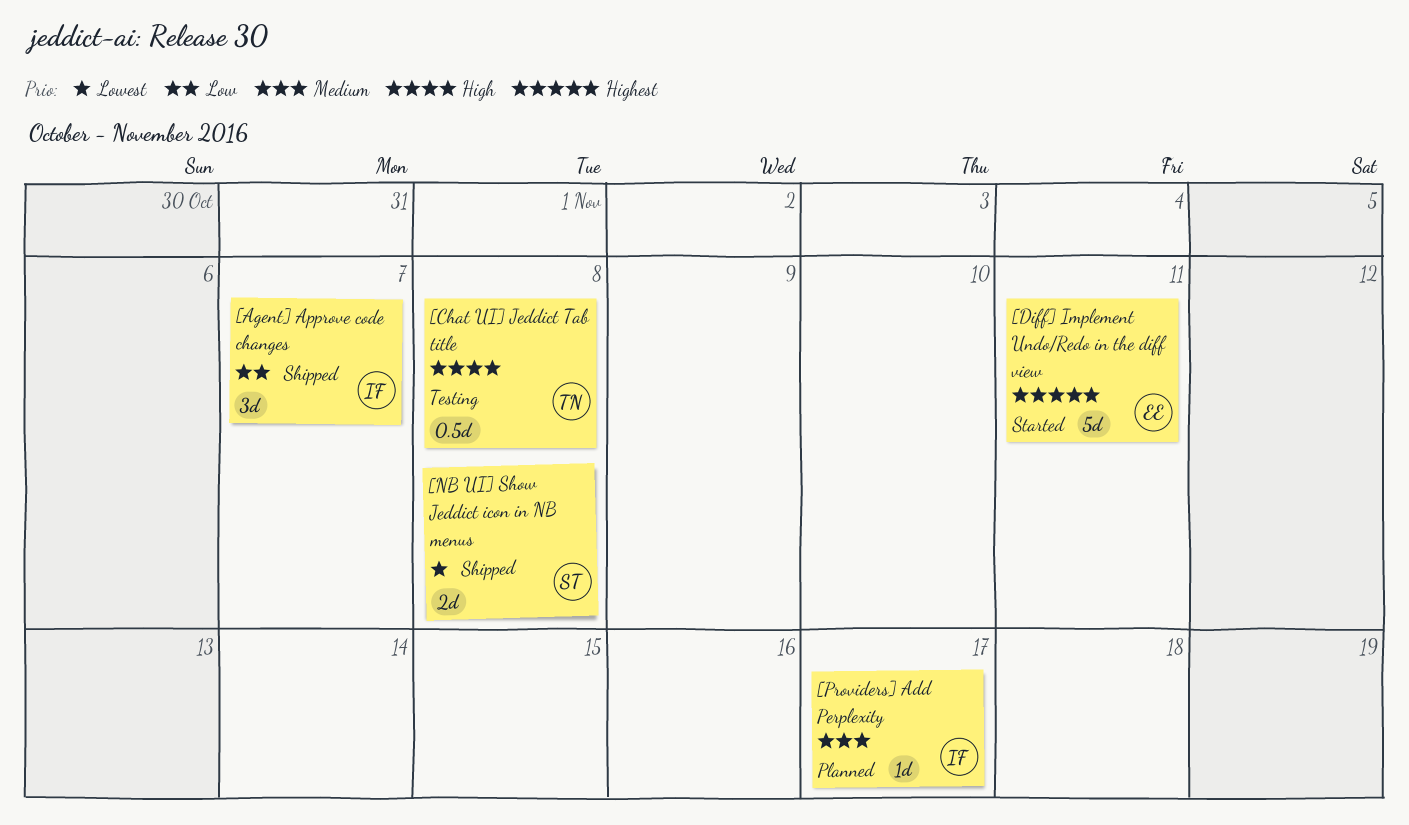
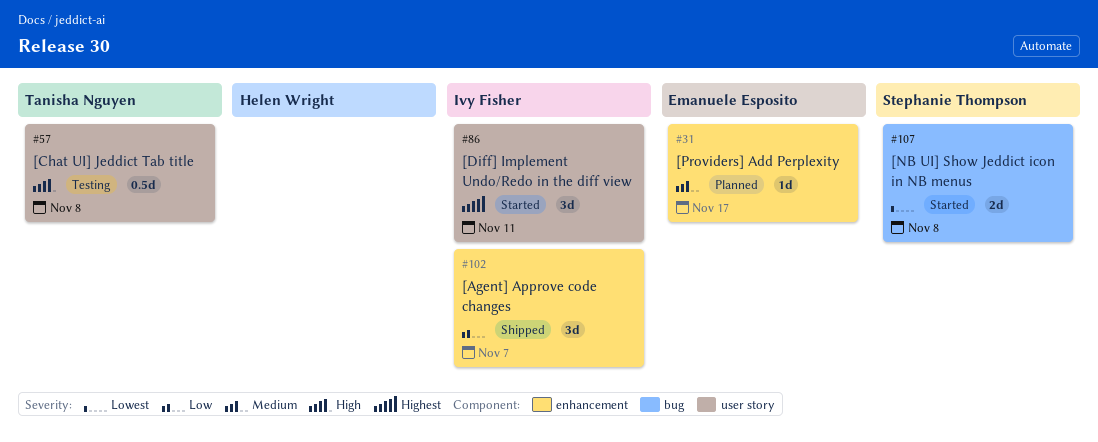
[Diff] Implement Undo/Redo in the diff view, owner: Emanuele Esposito -> Ivy Fisher
[Diff] Implement Undo/Redo in the diff view, estimate: 5d -> 3d
[NB UI] Show Jeddict icon in NB menus, status: Shipped -> Started
[Providers] Add Perplexity, owner: Ivy Fisher -> Emanuele Esposito

